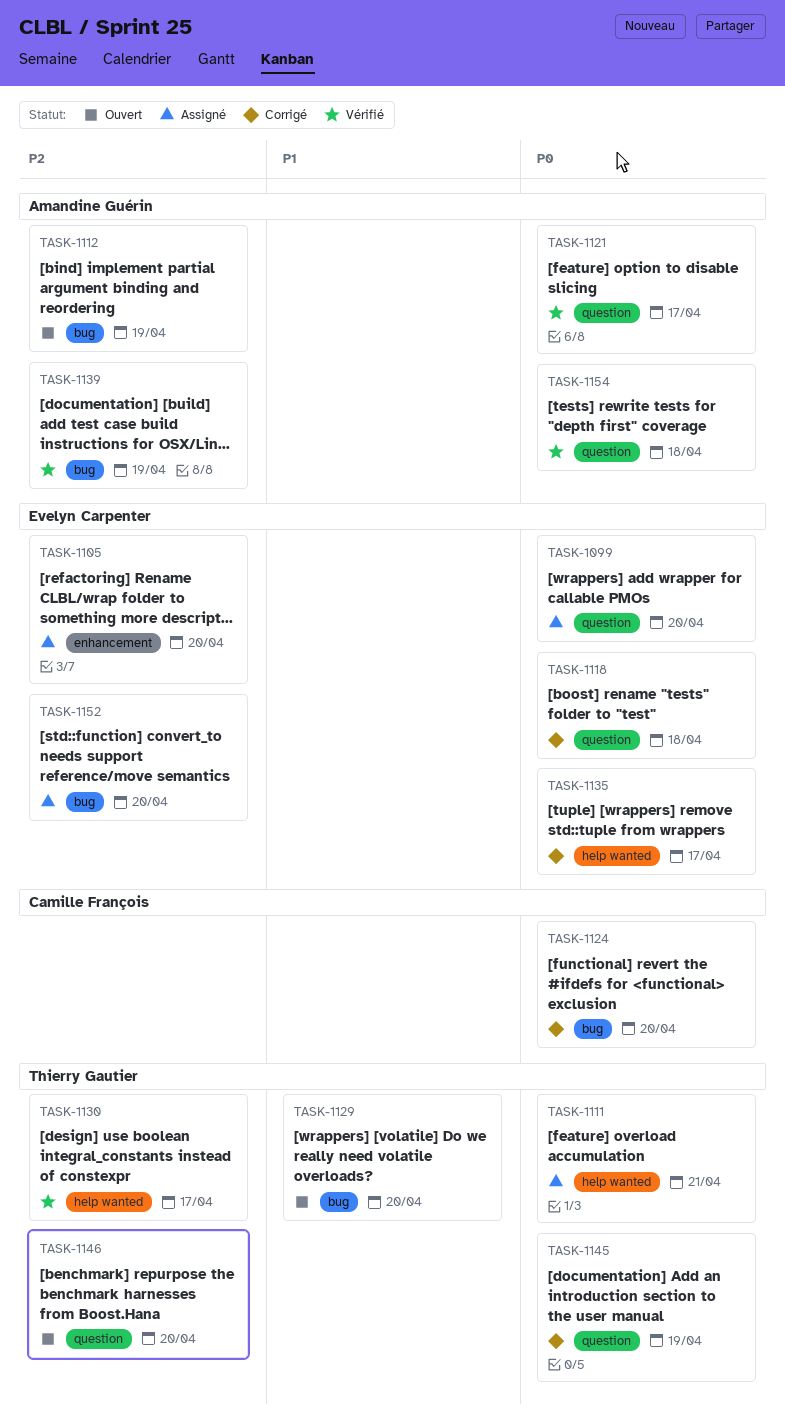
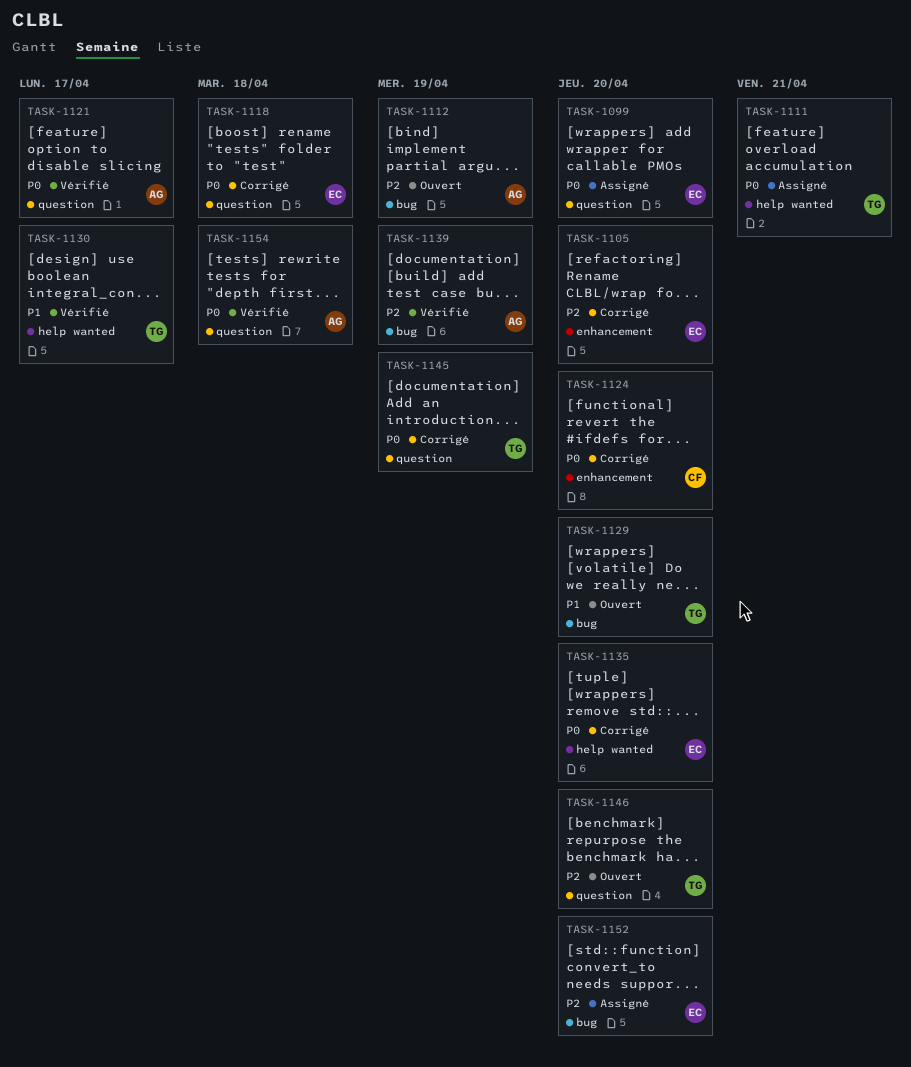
TASK-1105, status: Assigné -> Corrigé
TASK-1124, label: bug -> enhancement
TASK-1130, priority: P2 -> P1
TASK-1135, due: Apr 17 -> Apr 20

